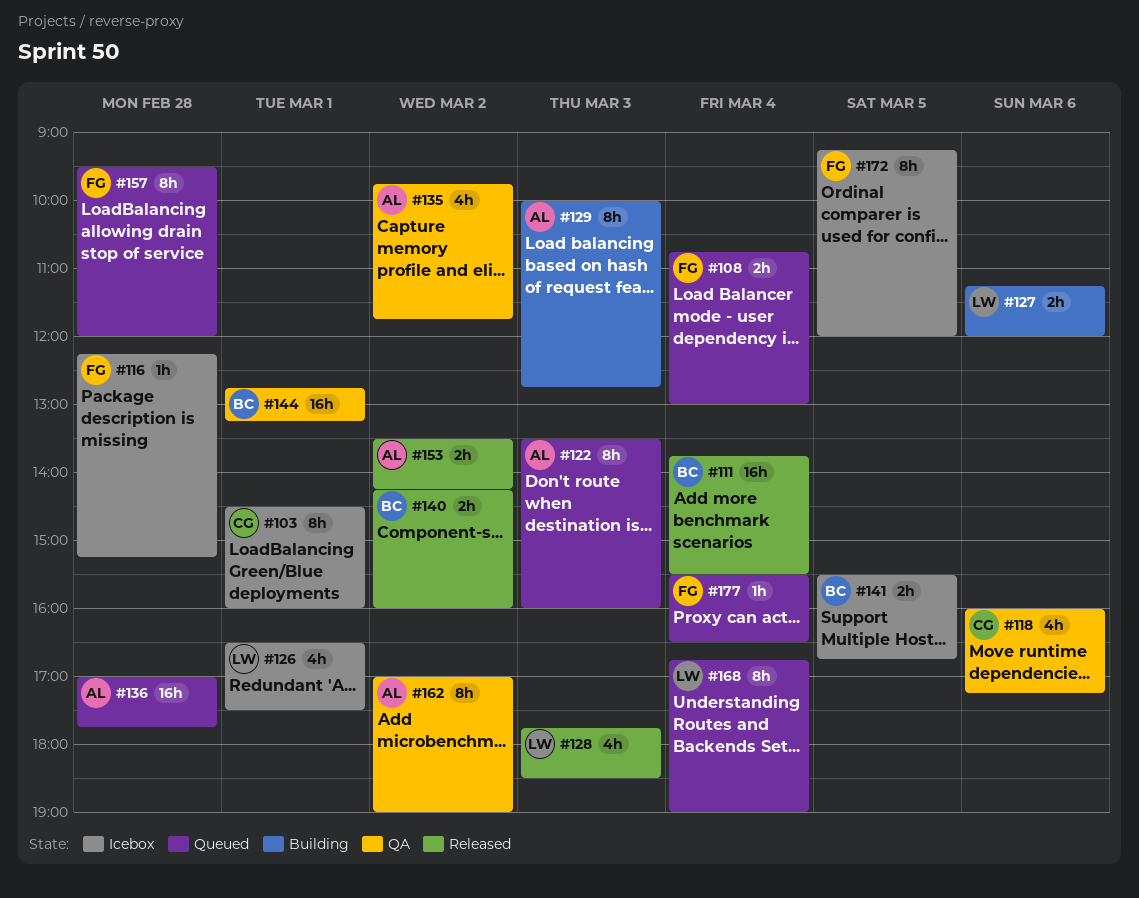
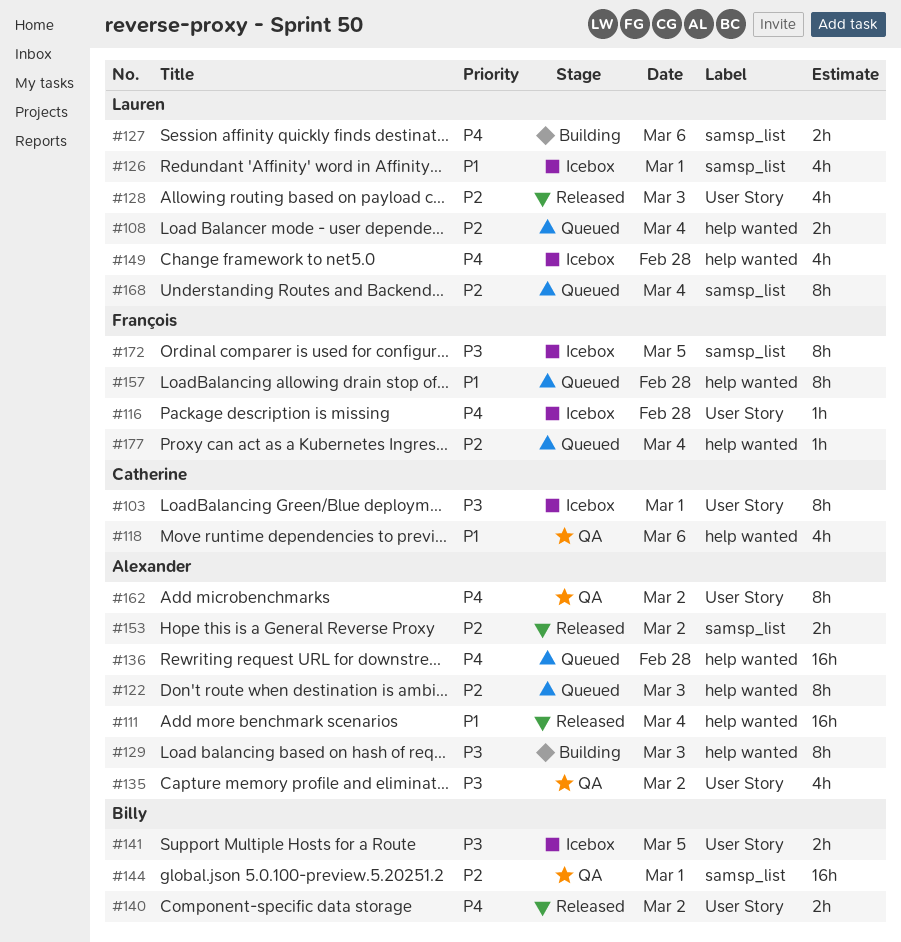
#108, owner: François -> Lauren
#111, owner: Billy -> Alexander
#149: none -> present

